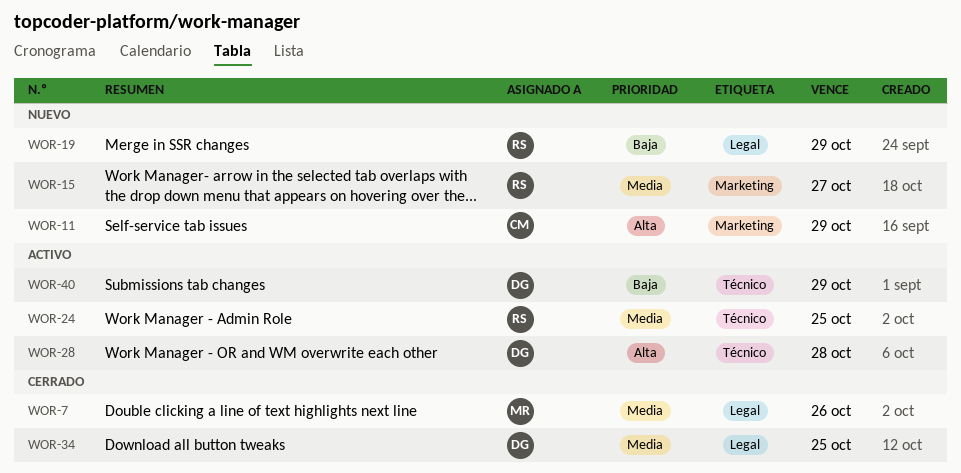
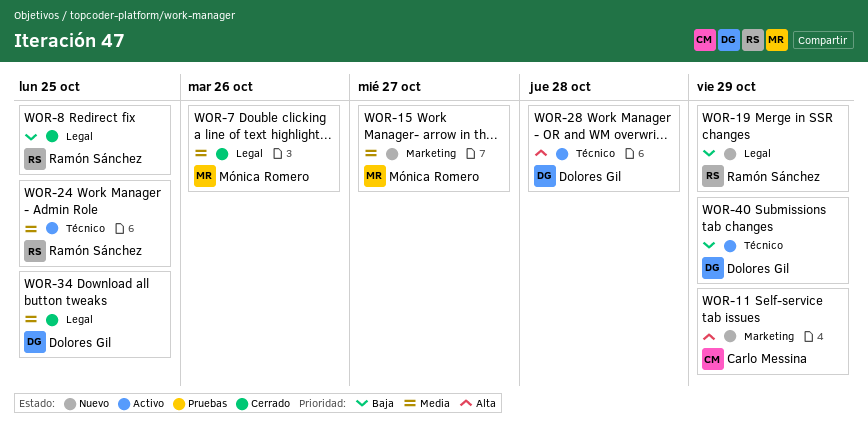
WOR-8: none -> present
WOR-15, owner: Ramón Sánchez -> Mónica Romero

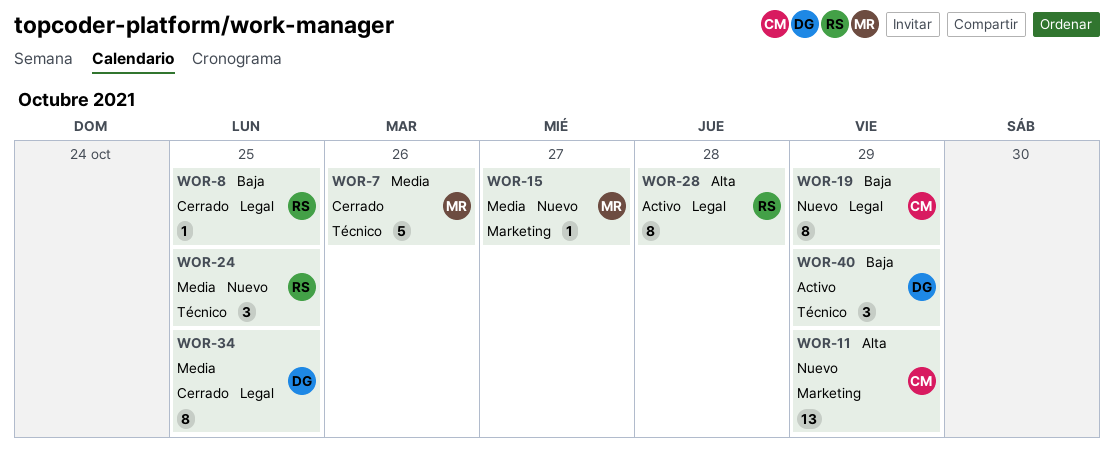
WOR-7, label: Legal -> Técnico
WOR-19, owner: Ramón Sánchez -> Carlo Messina
WOR-24, status: Activo -> Nuevo
WOR-28, owner: Dolores Gil -> Ramón Sánchez
WOR-28, label: Técnico -> Legal

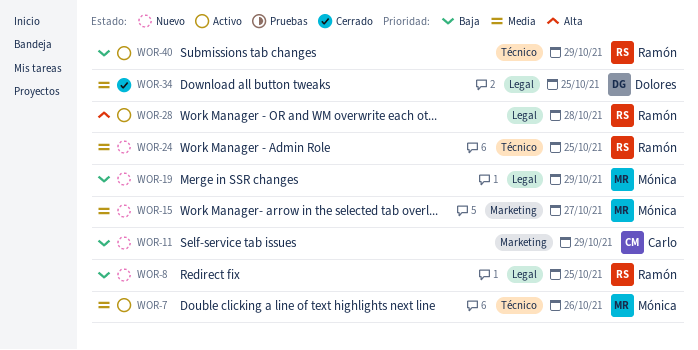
WOR-7, status: Cerrado -> Activo
WOR-8, status: Cerrado -> Nuevo
WOR-11, priority: Alta -> Baja
WOR-19, owner: Carlo -> Mónica
WOR-40, owner: Dolores -> Ramón

